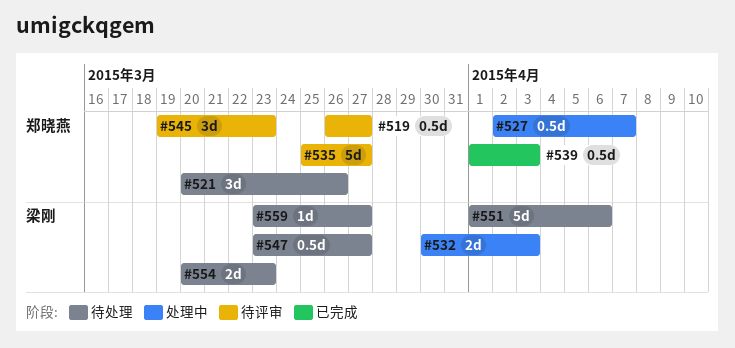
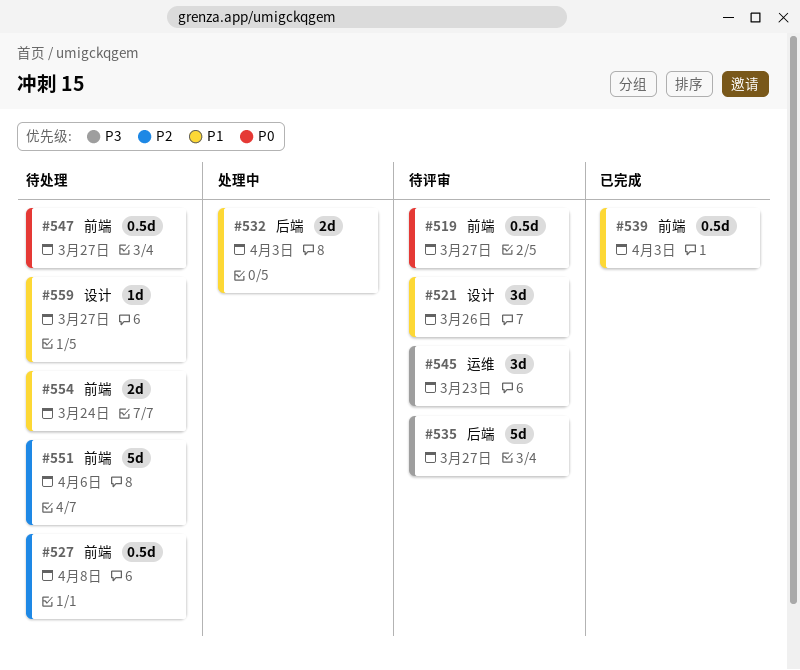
#521, status: 待处理 -> 待评审
#527, status: 处理中 -> 待处理
#527, due: Apr 7 -> Apr 8
#554, due: Mar 23 -> Mar 24

